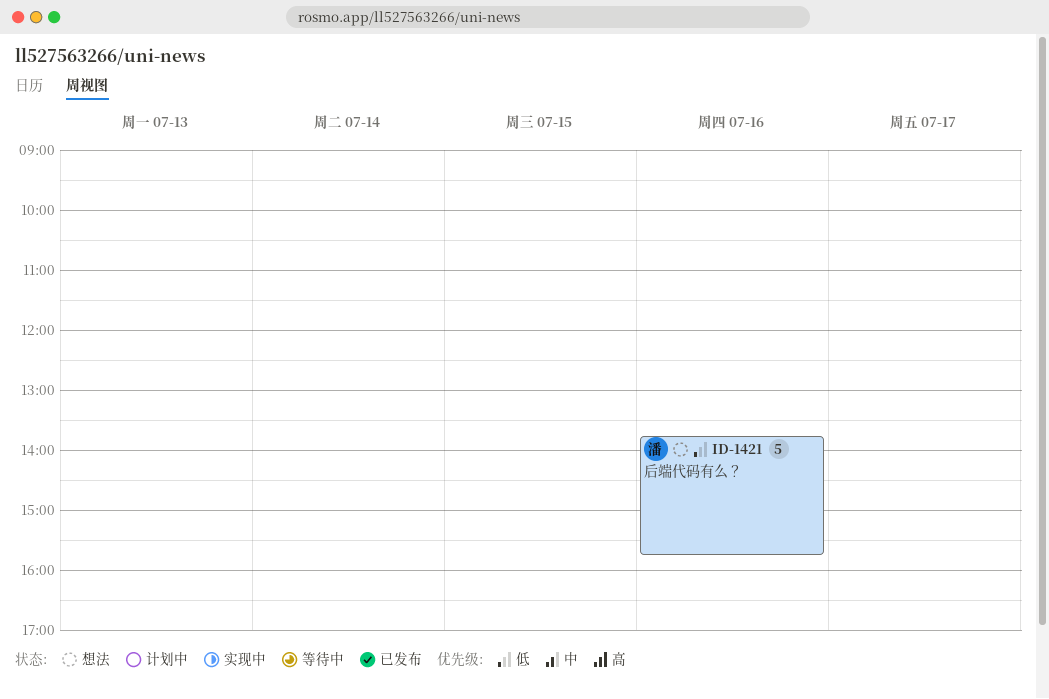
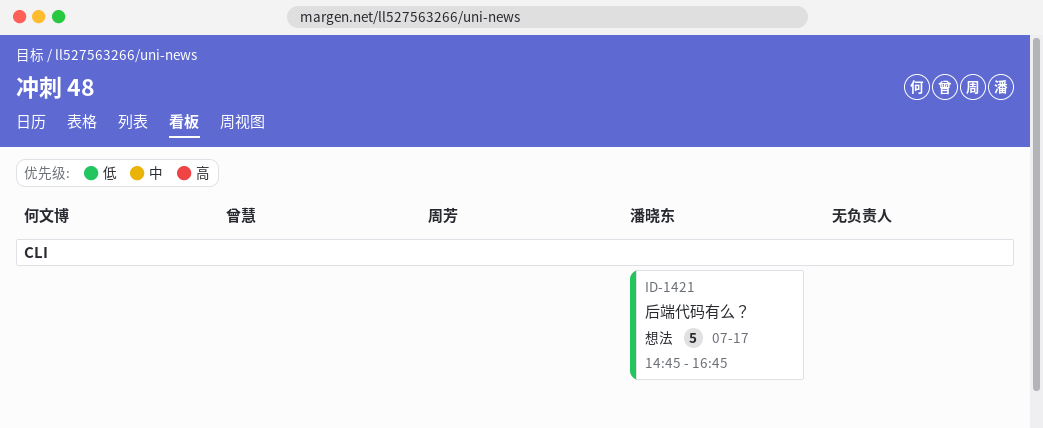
ID-1421, day: Jul 16 -> Jul 17
ID-1421, begins: 13:45 -> 14:45
ID-1421, ends: 15:45 -> 16:45

